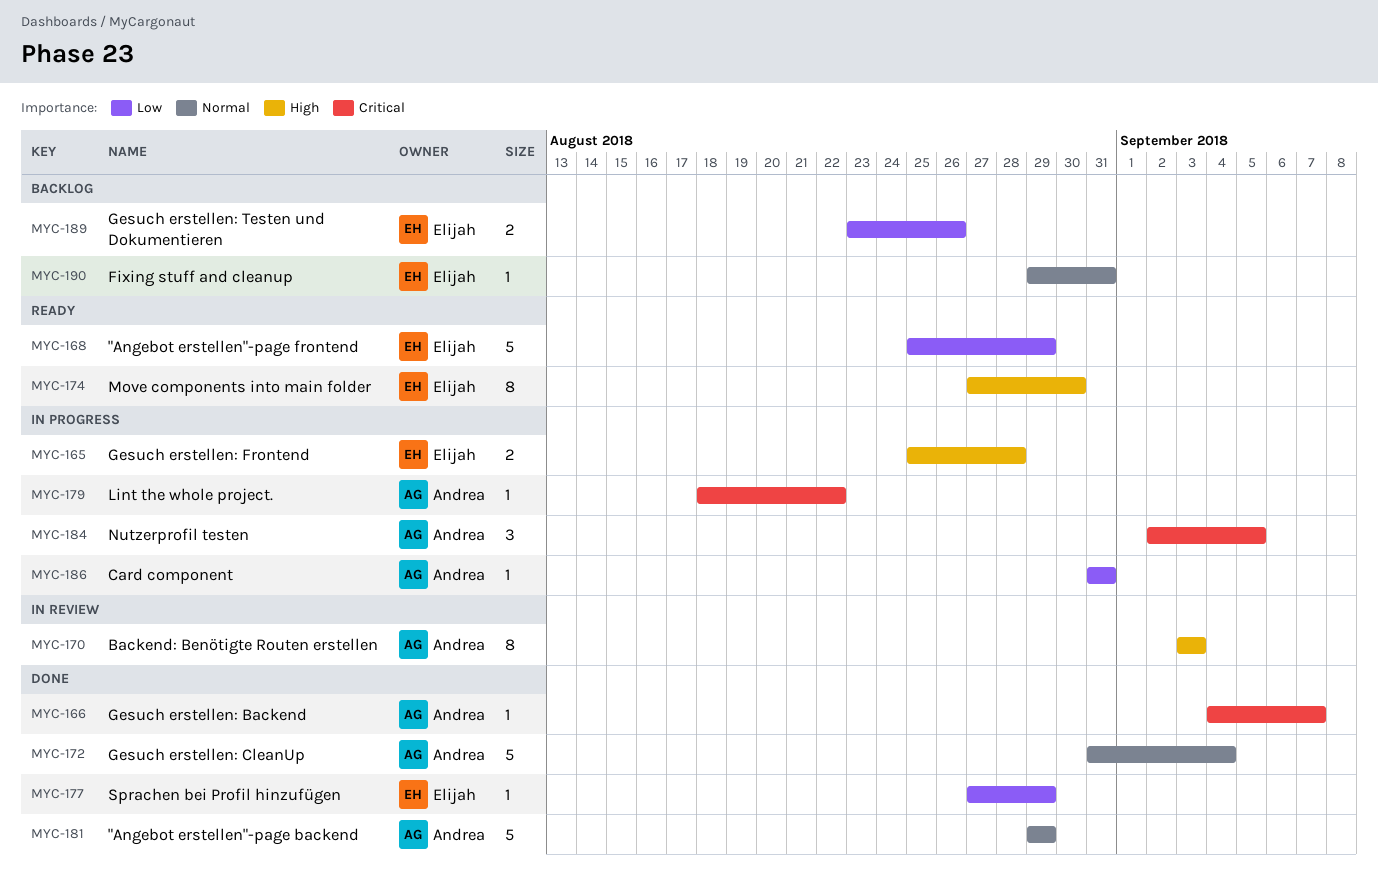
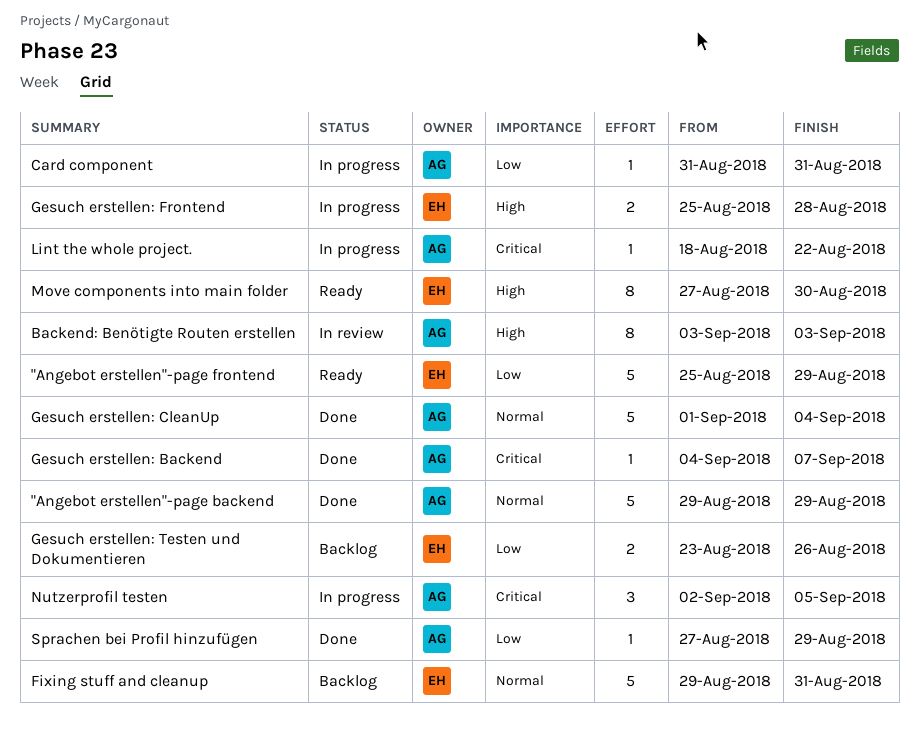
Fixing stuff and cleanup, estimate: 1 -> 5
Gesuch erstellen: CleanUp, start: Aug 31 -> Sep 1
Sprachen bei Profil hinzufügen, owner: Elijah -> Andrea

